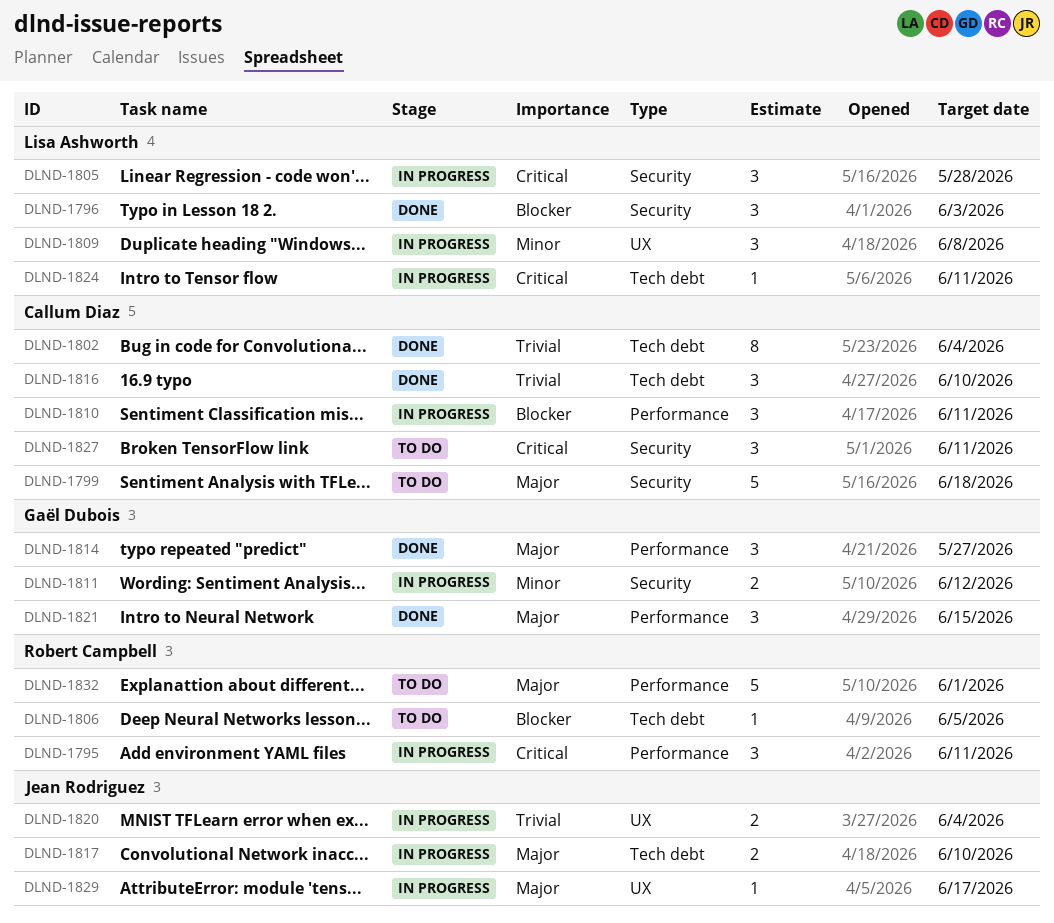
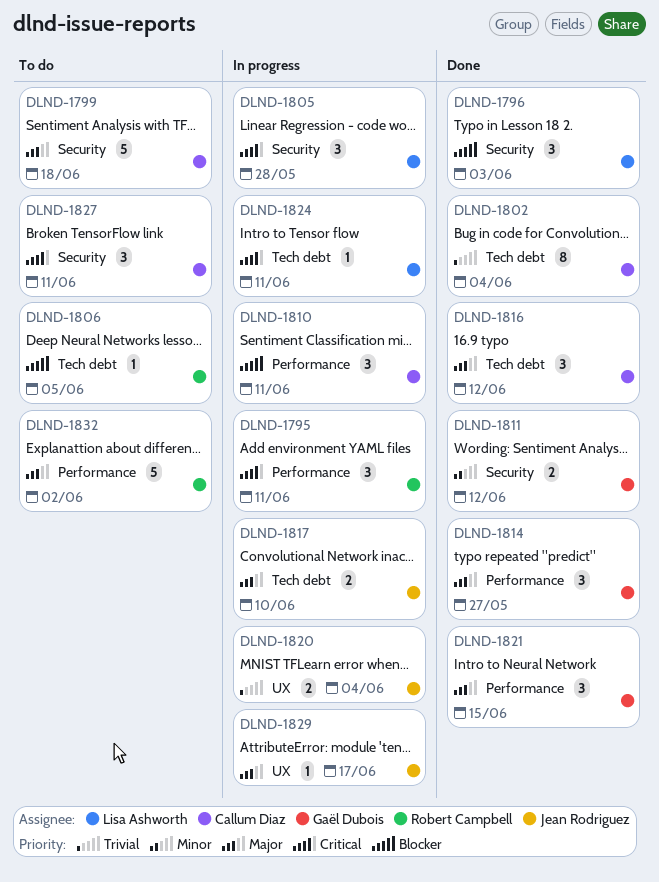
DLND-1809: present -> none
DLND-1811, status: In progress -> Done
DLND-1816, priority: Trivial -> Major
DLND-1816, due: Jun 10 -> Jun 12
DLND-1832, due: Jun 1 -> Jun 2

